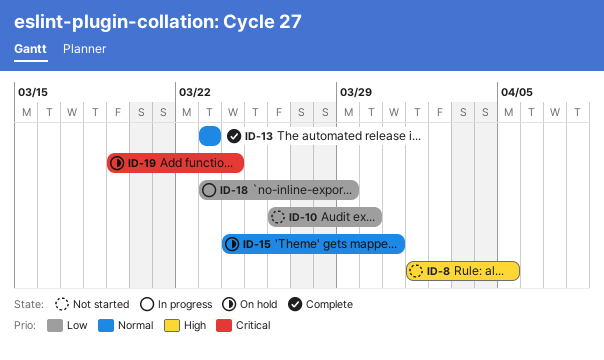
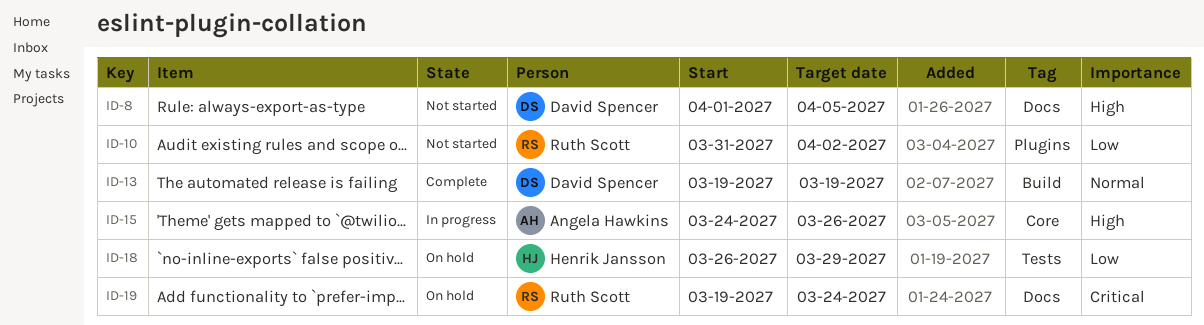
ID-10, start: Mar 26 -> Mar 31
ID-10, due: Mar 30 -> Apr 2
ID-13, start: Mar 23 -> Mar 19
ID-13, due: Mar 23 -> Mar 19
ID-15, status: On hold -> In progress
ID-15, priority: Normal -> High
ID-15, due: Mar 31 -> Mar 26
ID-18, status: In progress -> On hold
ID-18, start: Mar 23 -> Mar 26

